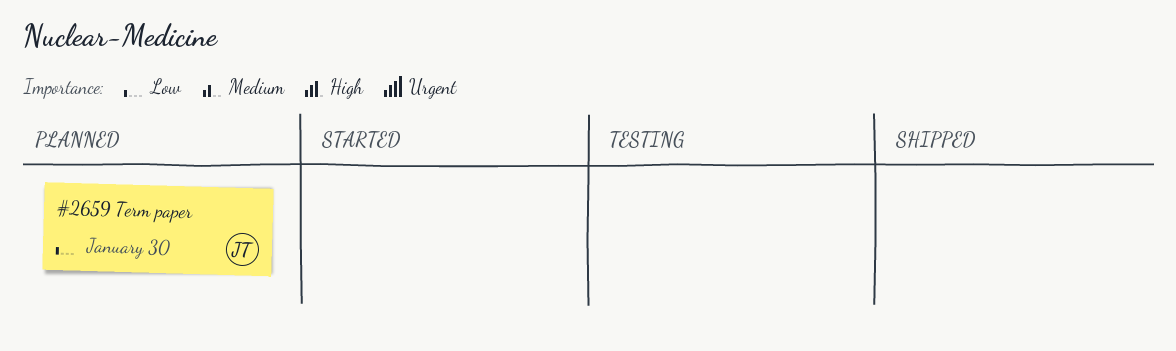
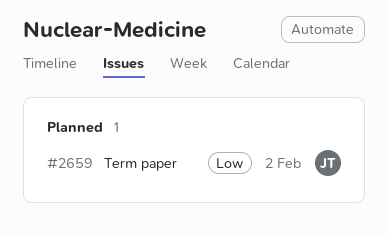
#2659, due: Jan 30 -> Feb 2

